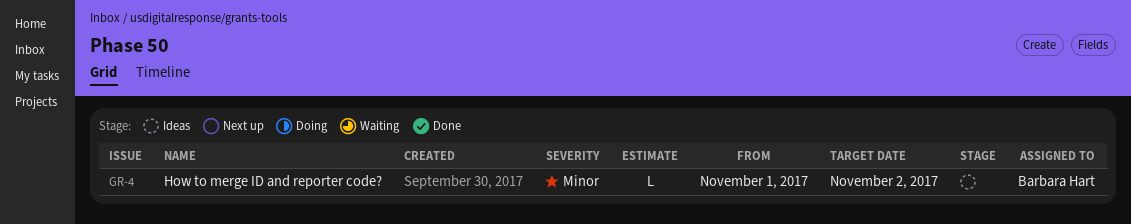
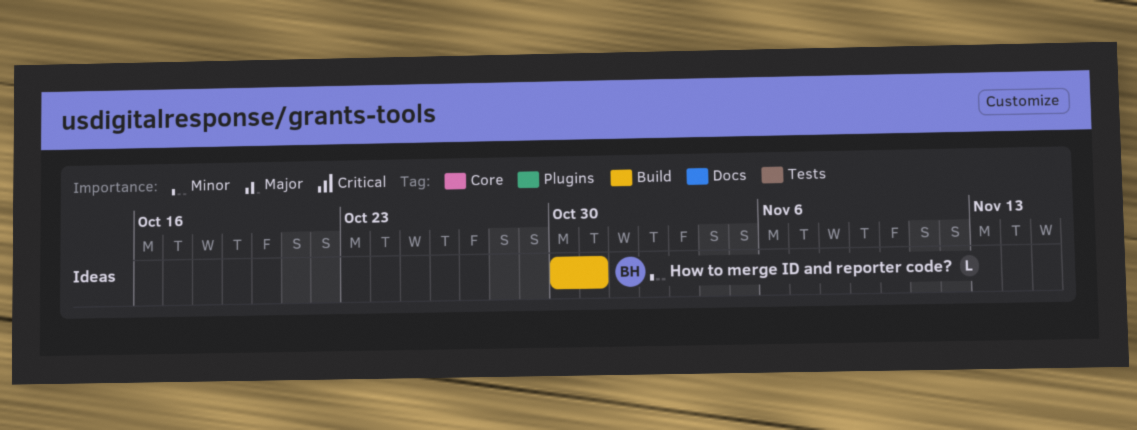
How to merge ID and reporter code?, start: Nov 1 -> Oct 30
How to merge ID and reporter code?, due: Nov 2 -> Oct 31

